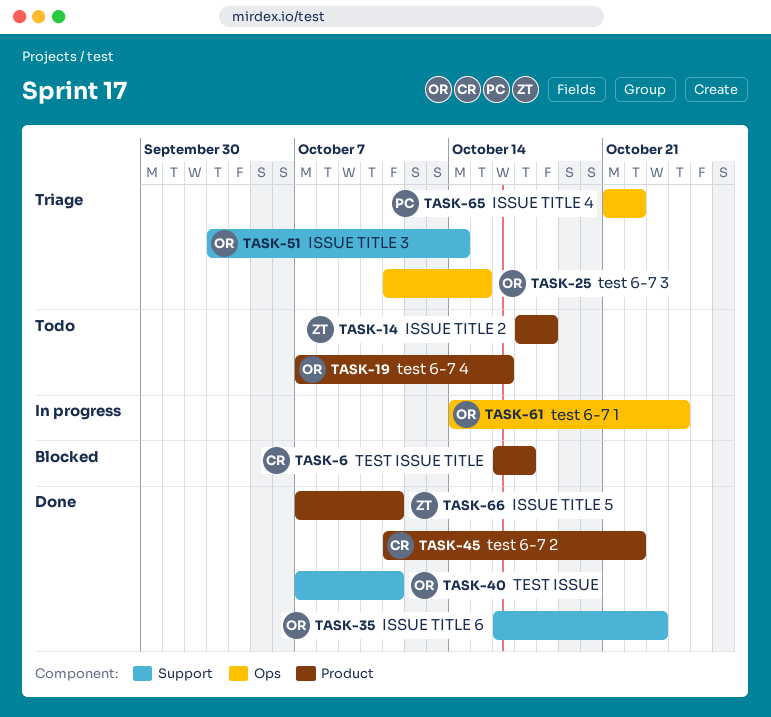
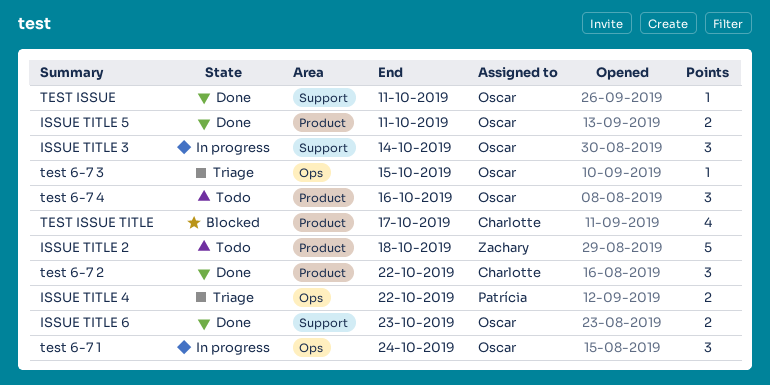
ISSUE TITLE 3, status: Triage -> In progress
ISSUE TITLE 5, owner: Zachary -> Oscar

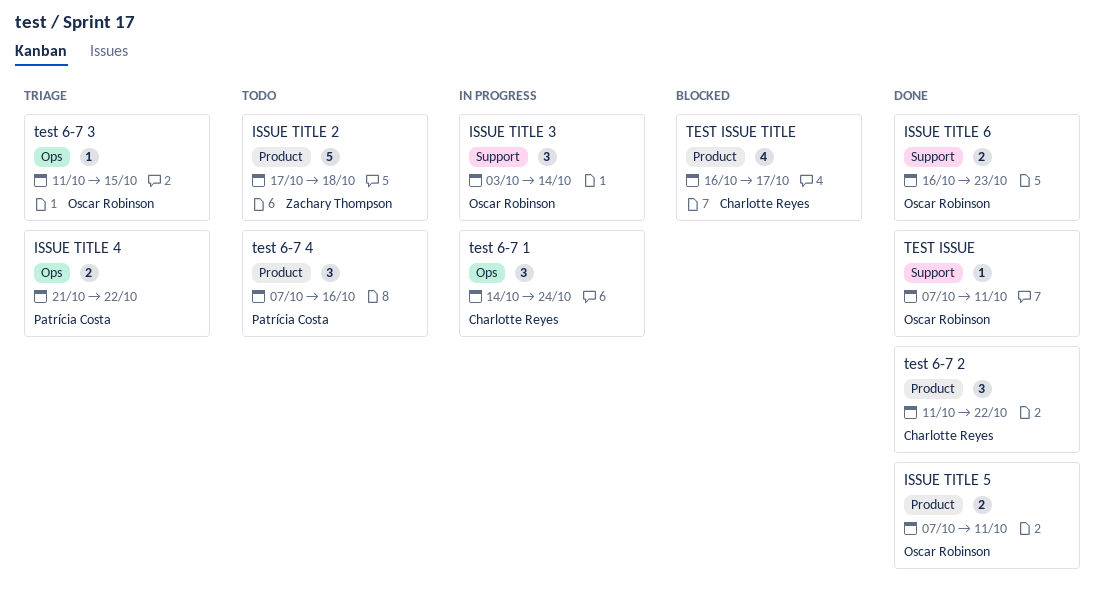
test 6-7 1, owner: Oscar Robinson -> Charlotte Reyes
test 6-7 4, owner: Oscar Robinson -> Patrícia Costa

